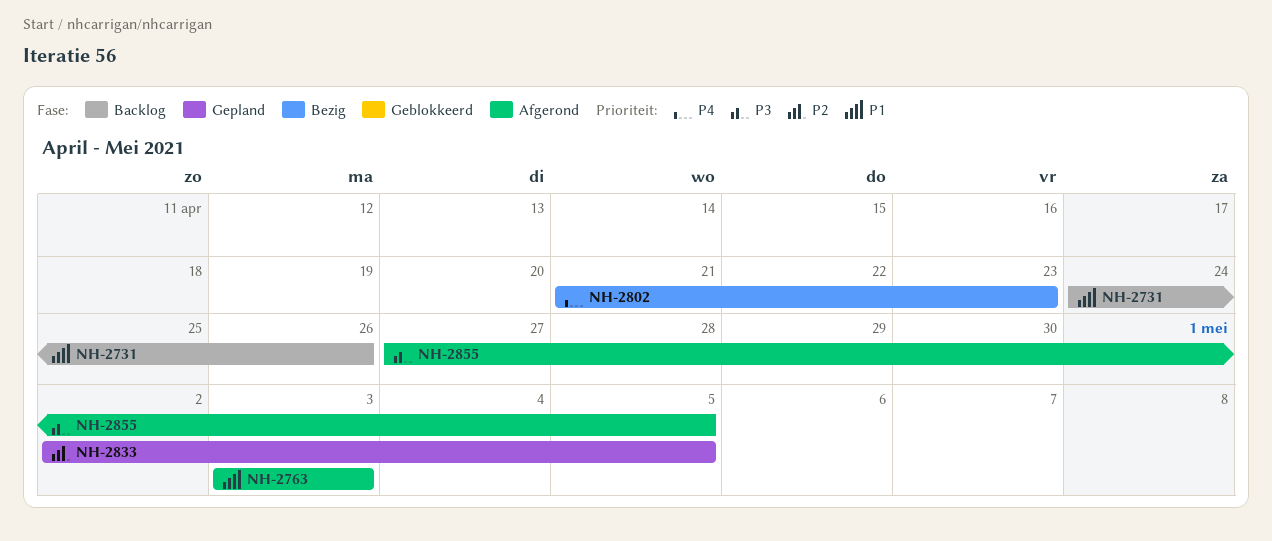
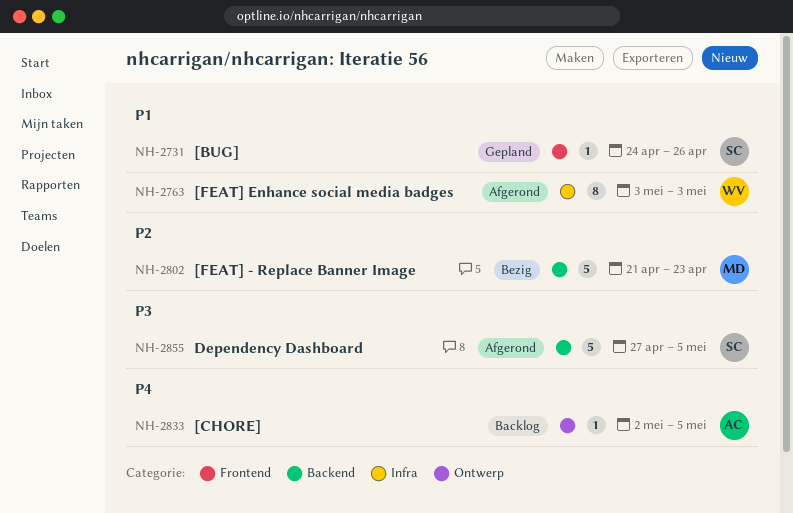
NH-2731, status: Backlog -> Gepland
NH-2802, priority: P4 -> P2
NH-2833, status: Gepland -> Backlog
NH-2833, priority: P2 -> P4

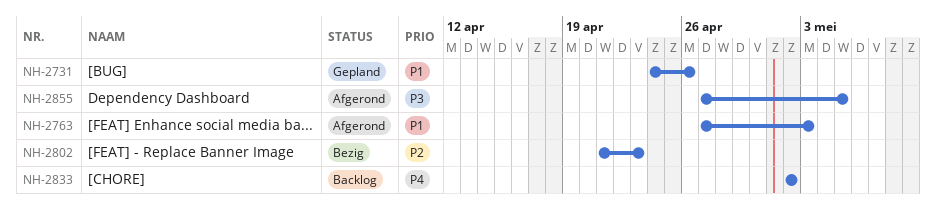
NH-2763, start: May 3 -> Apr 27
NH-2833, due: May 5 -> May 2

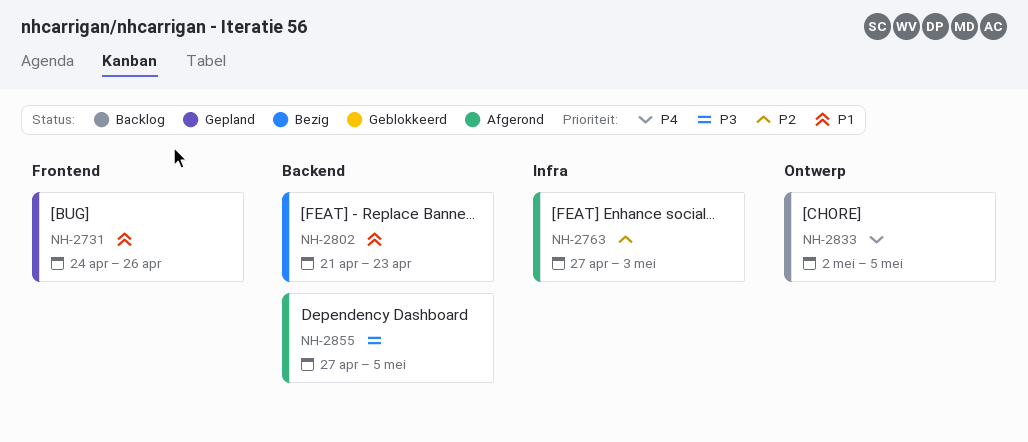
NH-2763, priority: P1 -> P2
NH-2802, priority: P2 -> P1
NH-2833, due: May 2 -> May 5

